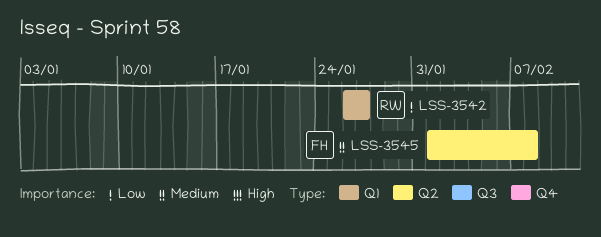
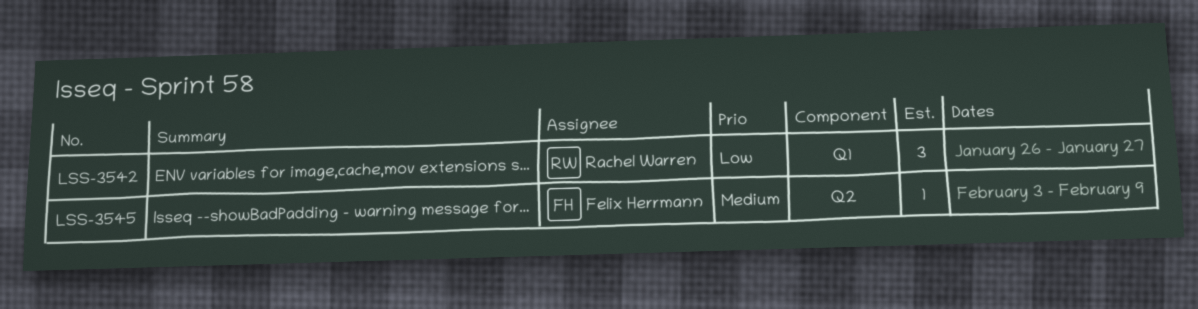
LSS-3545, start: Feb 1 -> Feb 3
LSS-3545, due: Feb 8 -> Feb 9

